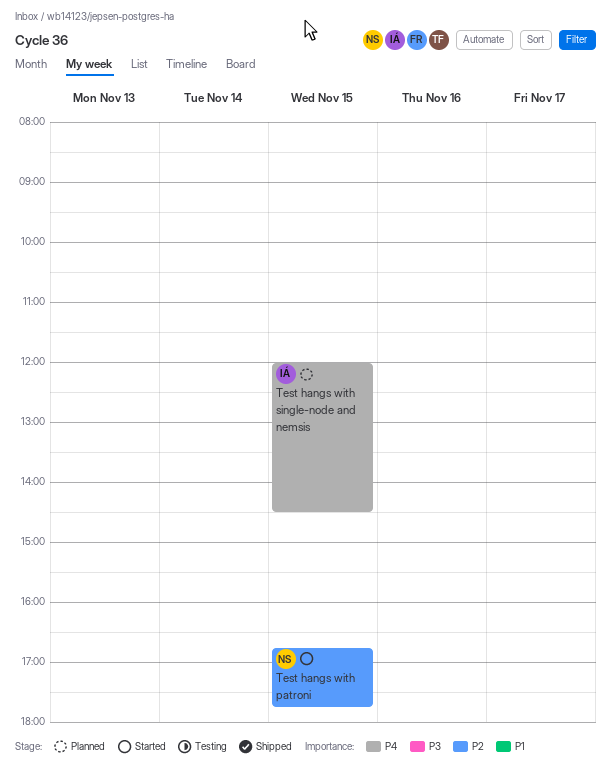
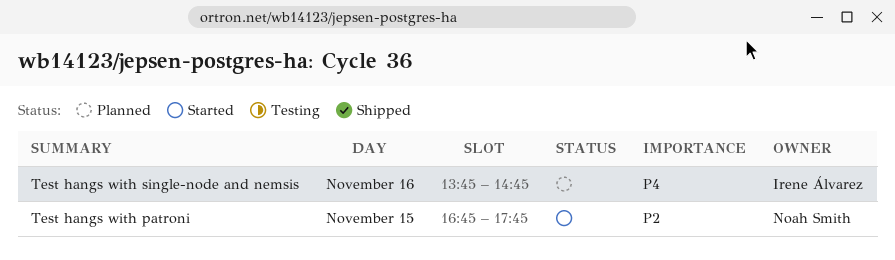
Test hangs with single-node and nemsis, day: Nov 15 -> Nov 16
Test hangs with single-node and nemsis, begins: 12:00 -> 13:45
Test hangs with single-node and nemsis, ends: 14:30 -> 14:45

